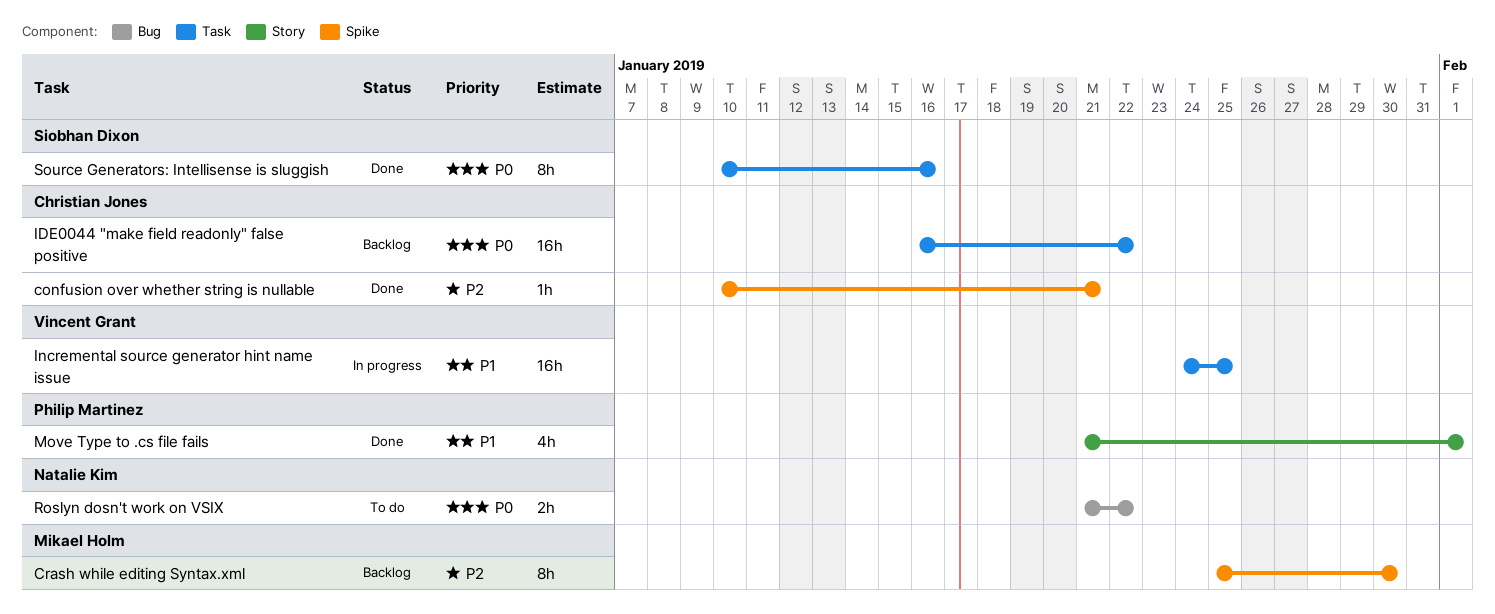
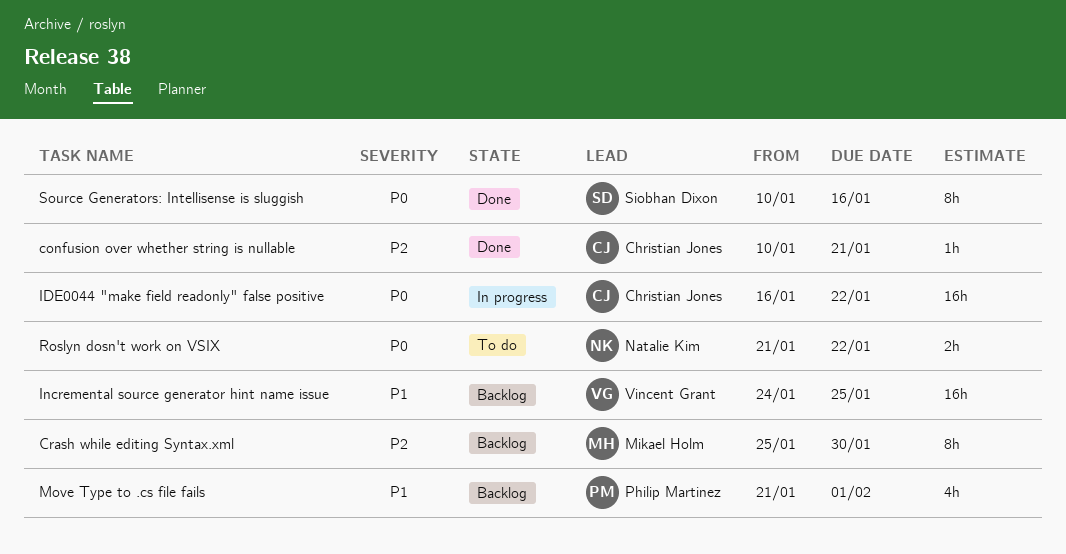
IDE0044 "make field readonly" false positive, status: Backlog -> In progress
Incremental source generator hint name issue, status: In progress -> Backlog
Move Type to .cs file fails, status: Done -> Backlog

